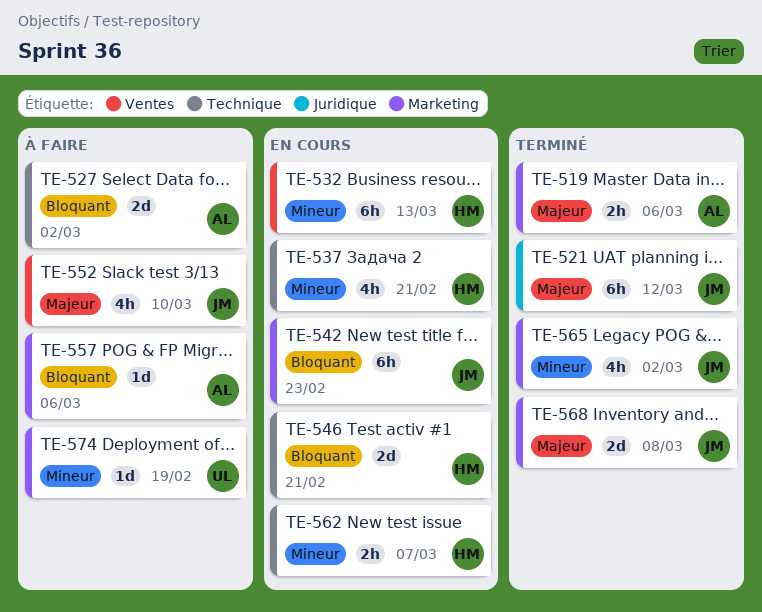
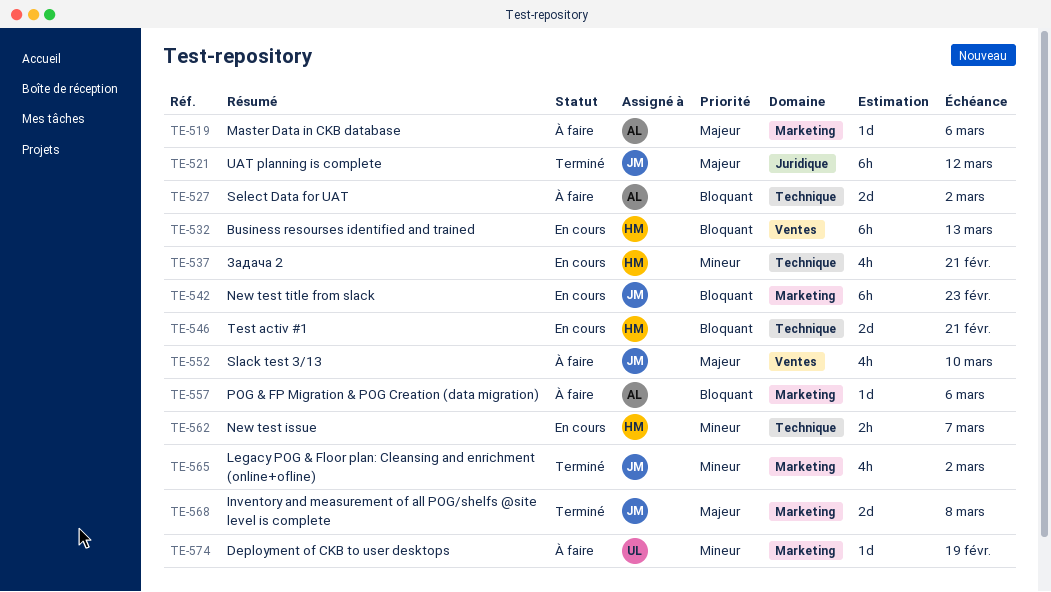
TE-519, status: Terminé -> À faire
TE-519, estimate: 2h -> 1d
TE-532, priority: Mineur -> Bloquant

